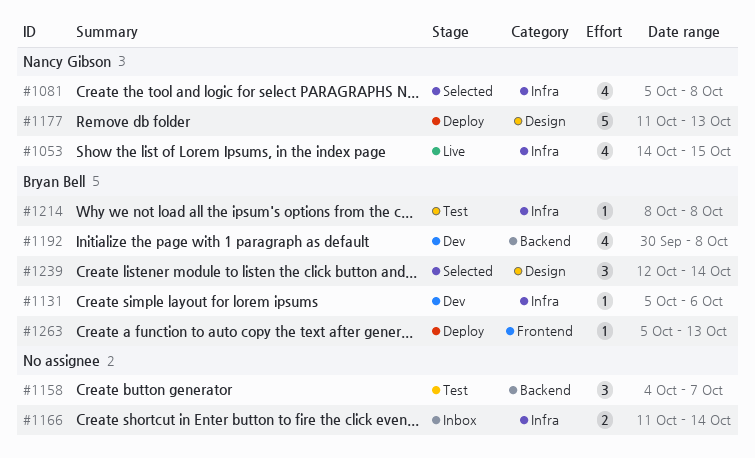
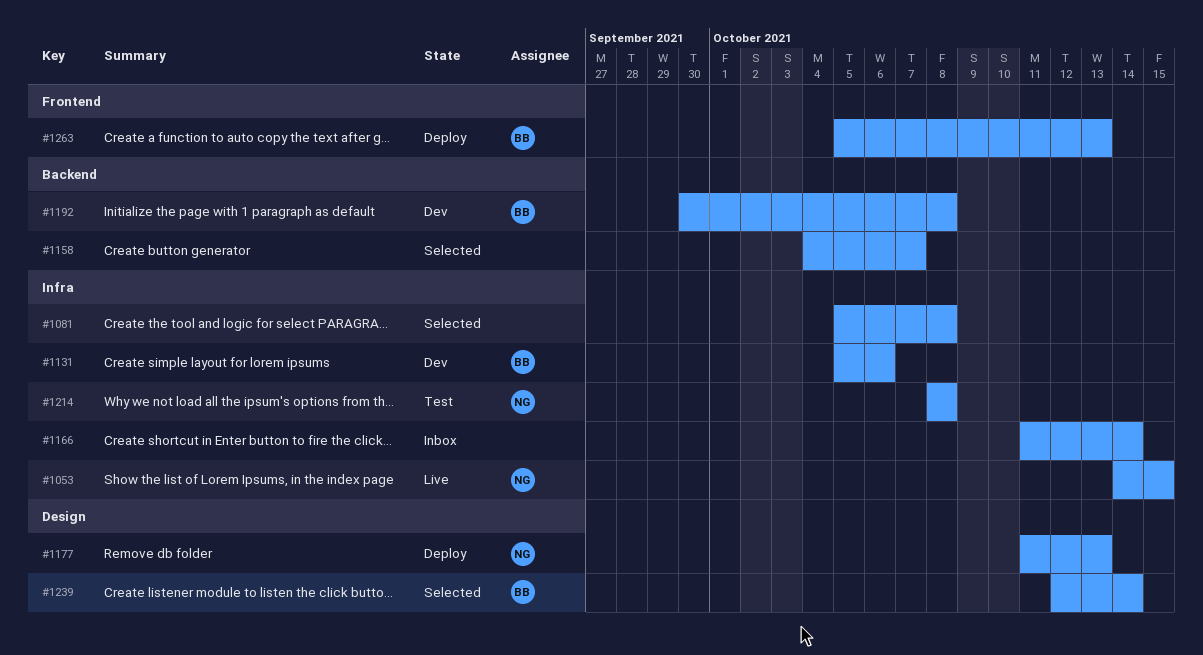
#1081, owner: Nancy Gibson -> none
#1158, status: Test -> Selected
#1214, owner: Bryan Bell -> Nancy Gibson

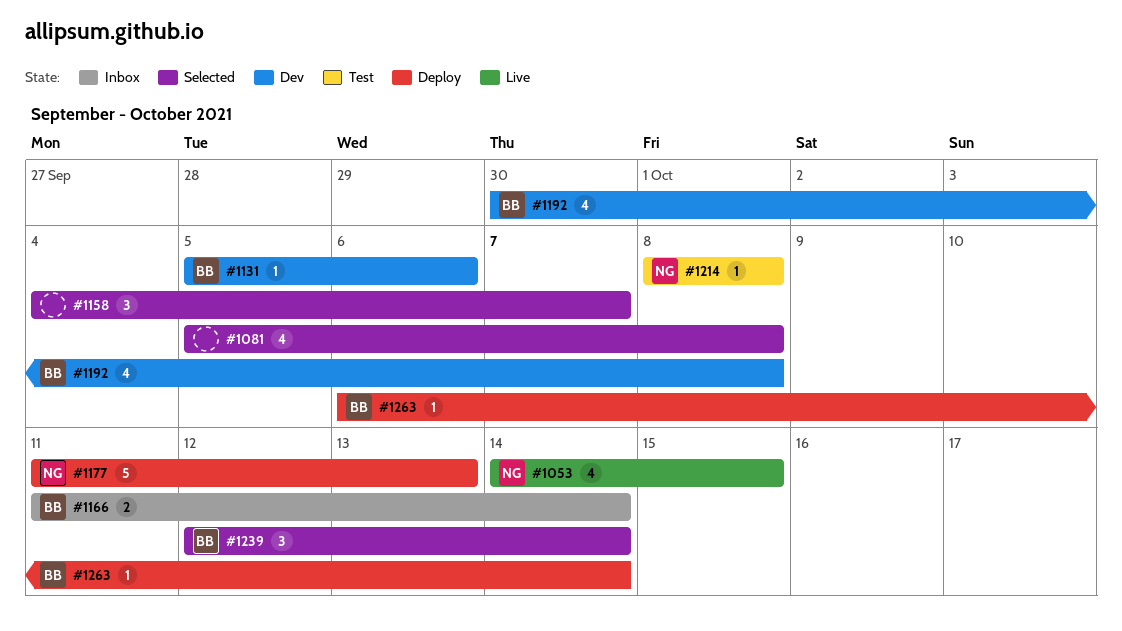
#1166, owner: none -> BB
#1263, start: Oct 5 -> Oct 6
#1263, due: Oct 13 -> Oct 14

